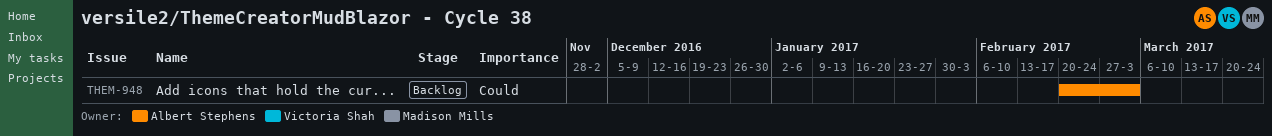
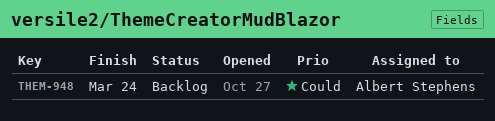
THEM-948, due: Mar 3 -> Mar 24

